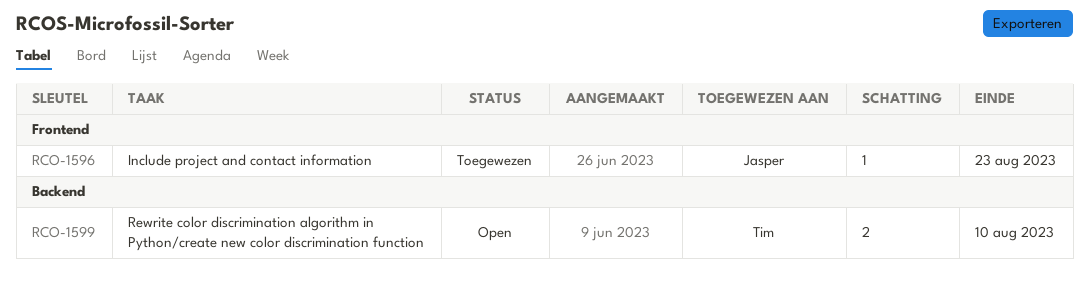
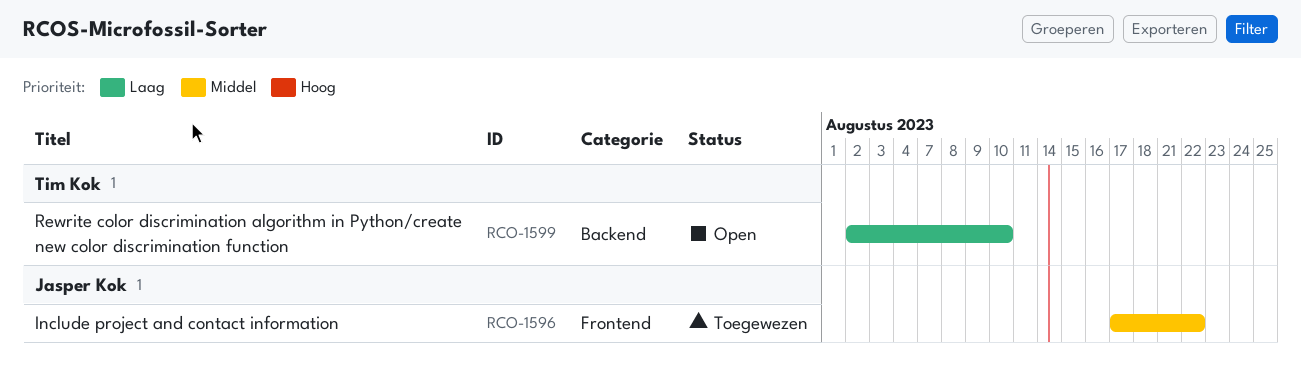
RCO-1596, due: Aug 23 -> Aug 22

